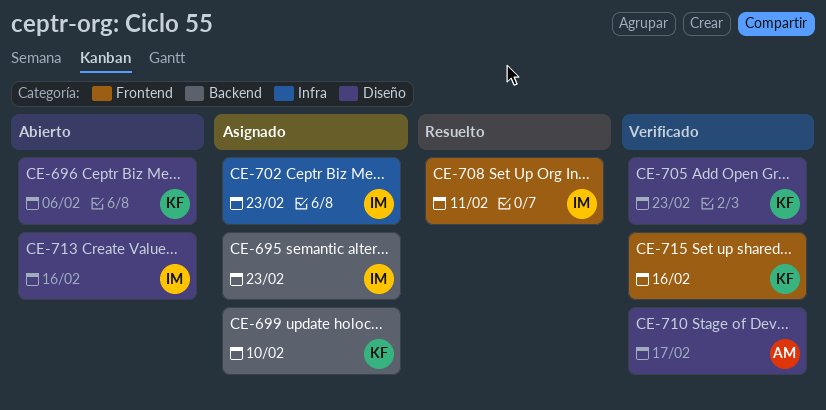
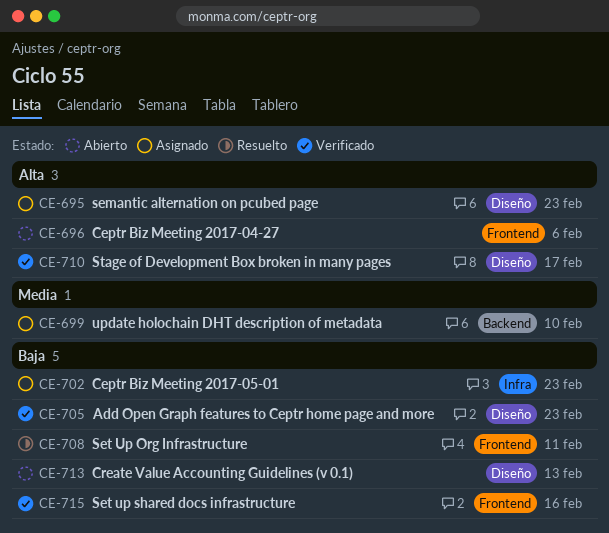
CE-695, label: Backend -> Diseño
CE-696, label: Diseño -> Frontend
CE-713, due: Feb 16 -> Feb 13

